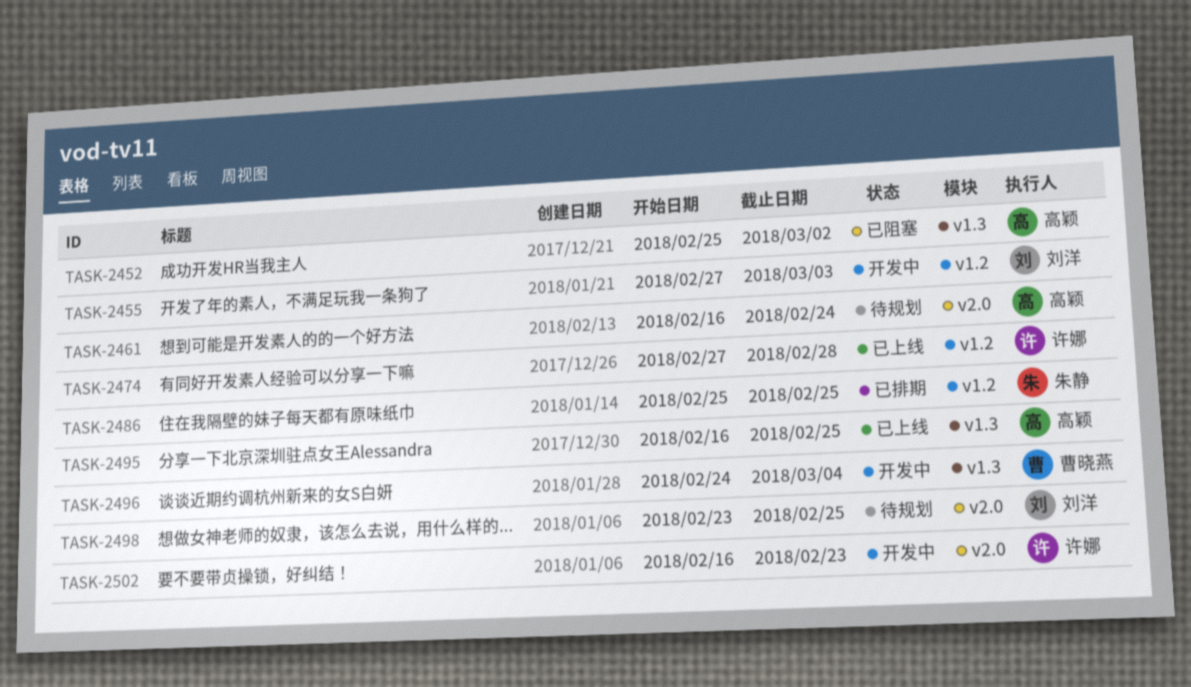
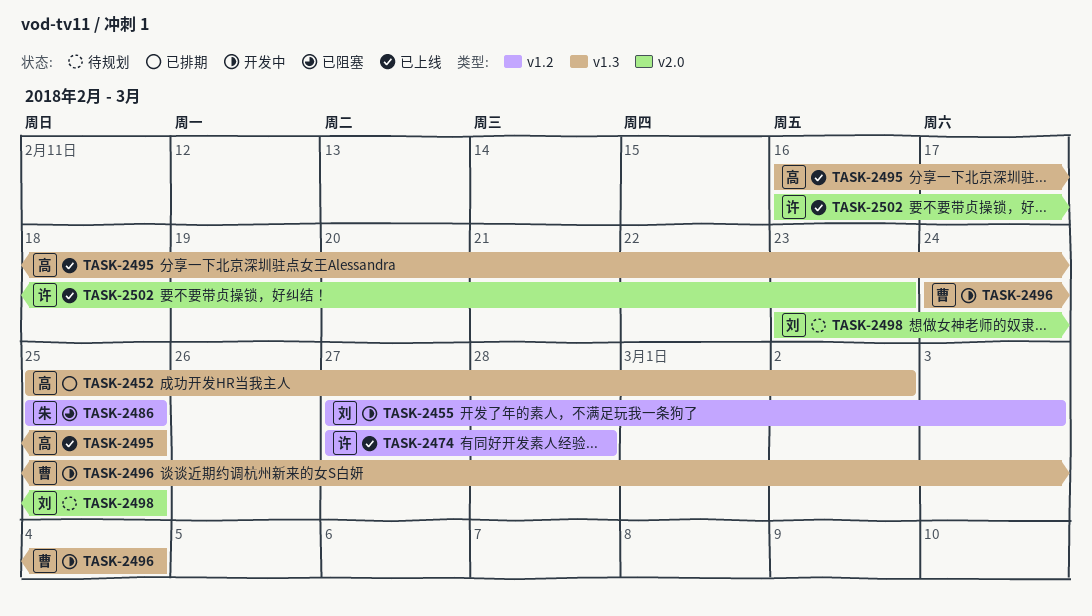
TASK-2452, status: 已阻塞 -> 已排期
TASK-2461: present -> none
TASK-2486, status: 已排期 -> 已阻塞
TASK-2502, status: 开发中 -> 已上线

